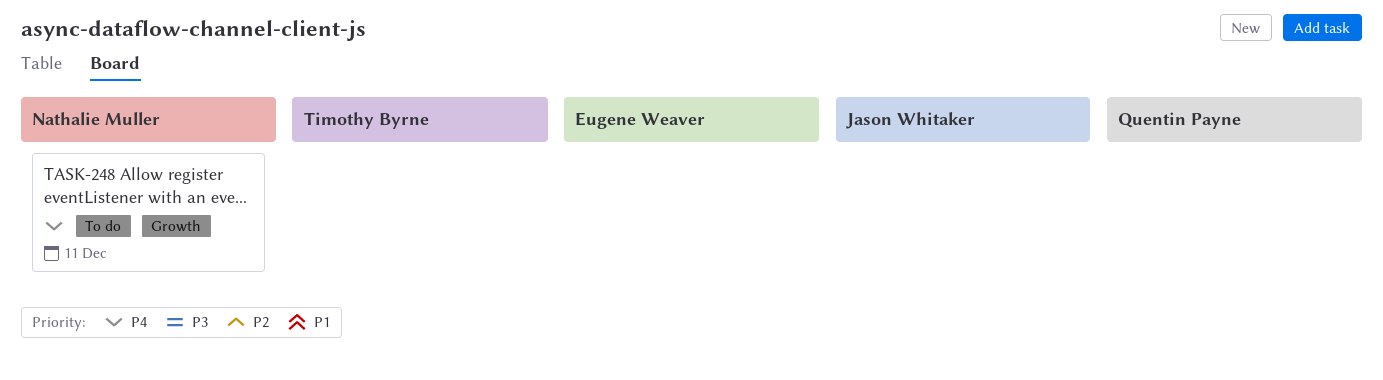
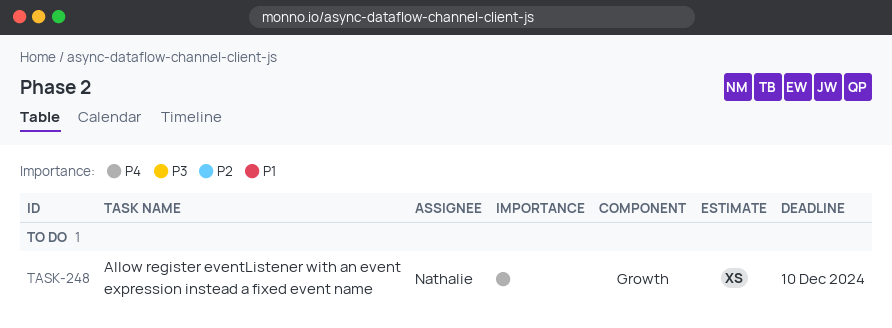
TASK-248, due: Dec 11 -> Dec 10

